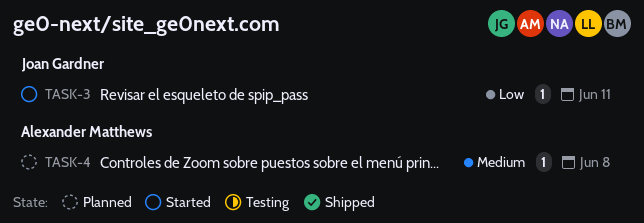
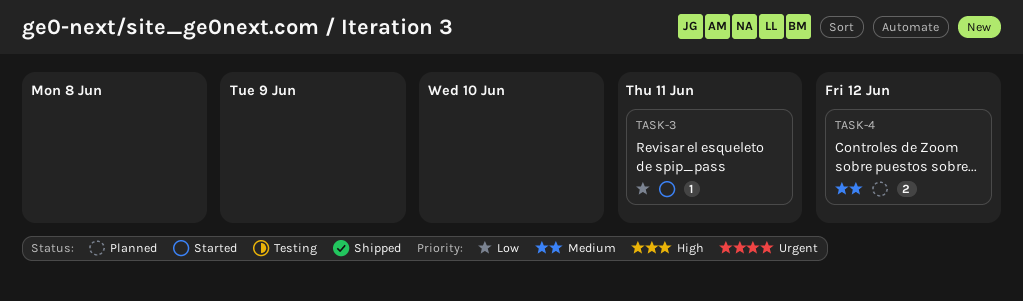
TASK-4, estimate: 1 -> 2
TASK-4, due: Jun 8 -> Jun 12

